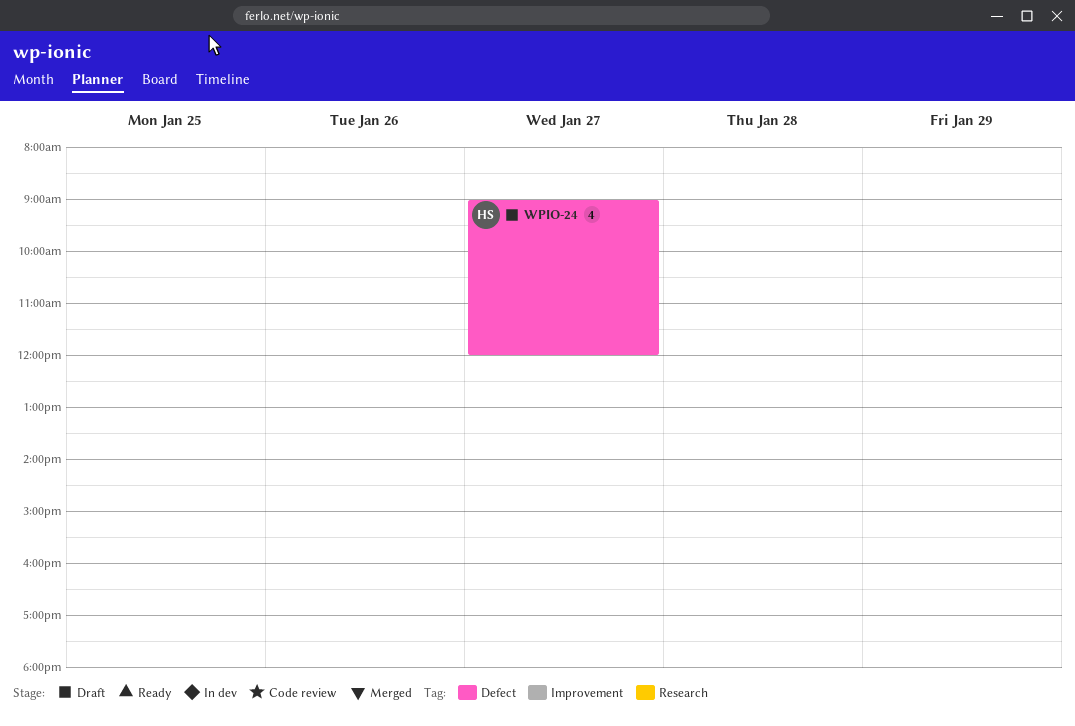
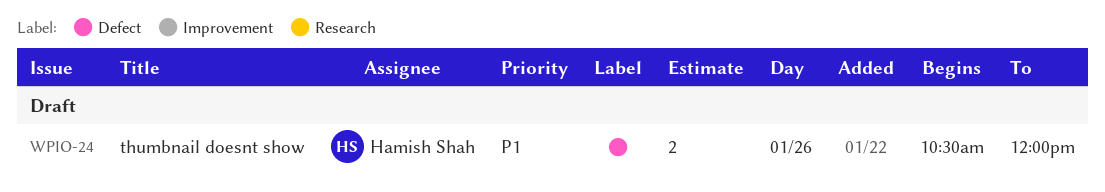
WPIO-24, estimate: 4 -> 2
WPIO-24, day: Jan 27 -> Jan 26
WPIO-24, begins: 09:00 -> 10:30

